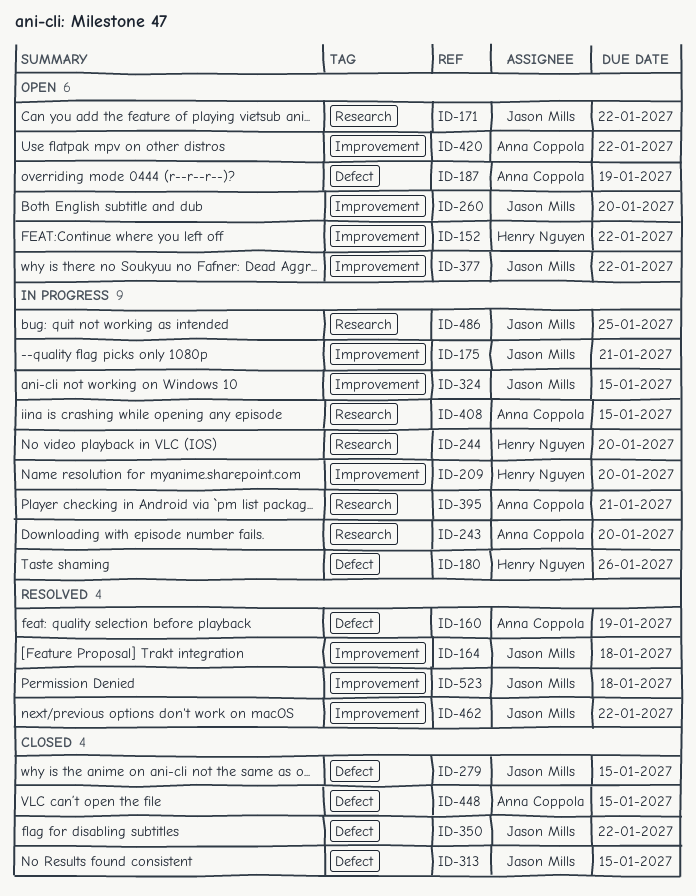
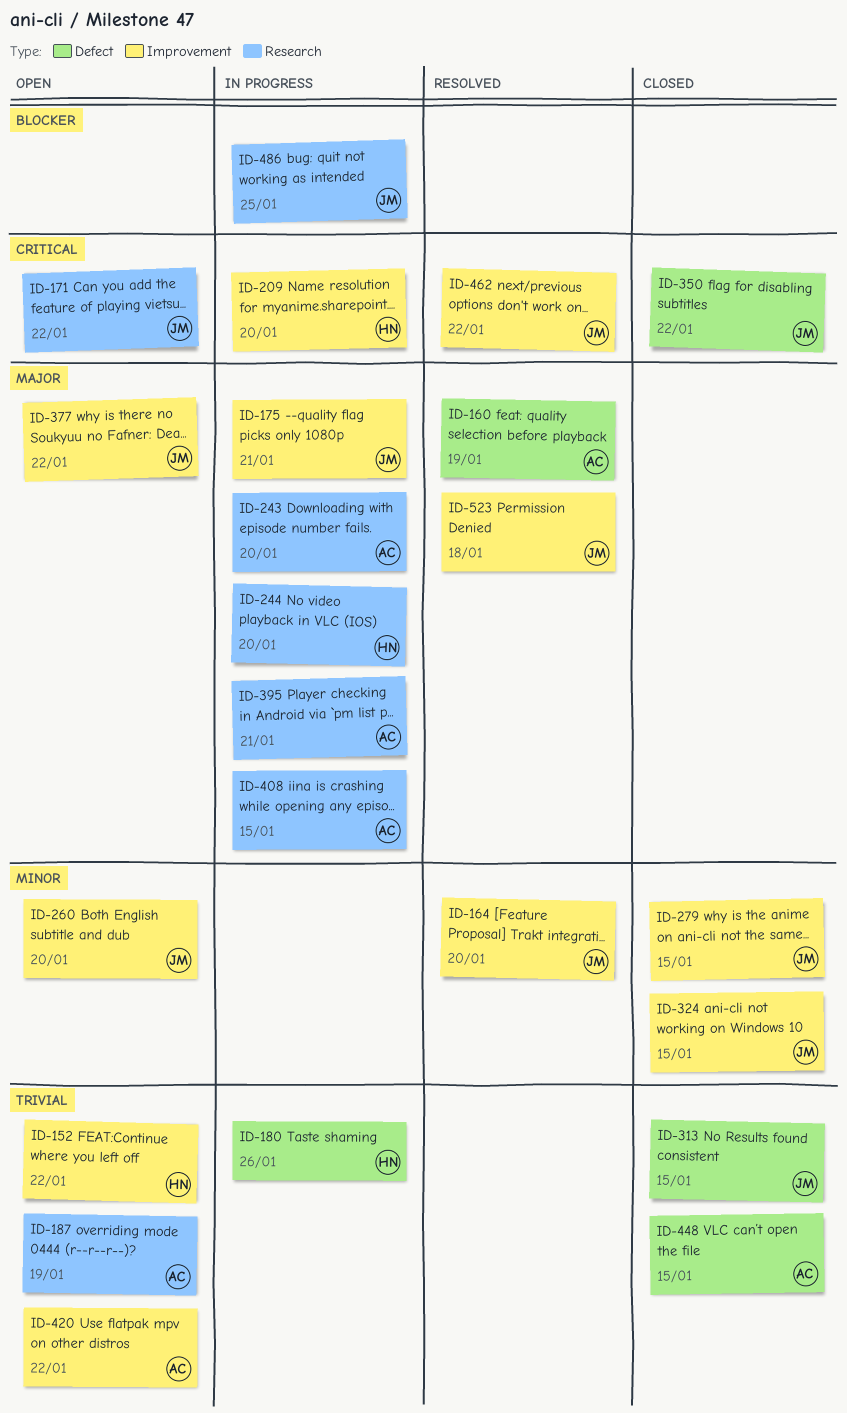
ID-164, due: Jan 18 -> Jan 20
ID-187, label: Defect -> Research
ID-279, label: Defect -> Improvement
ID-324, status: In progress -> Closed

